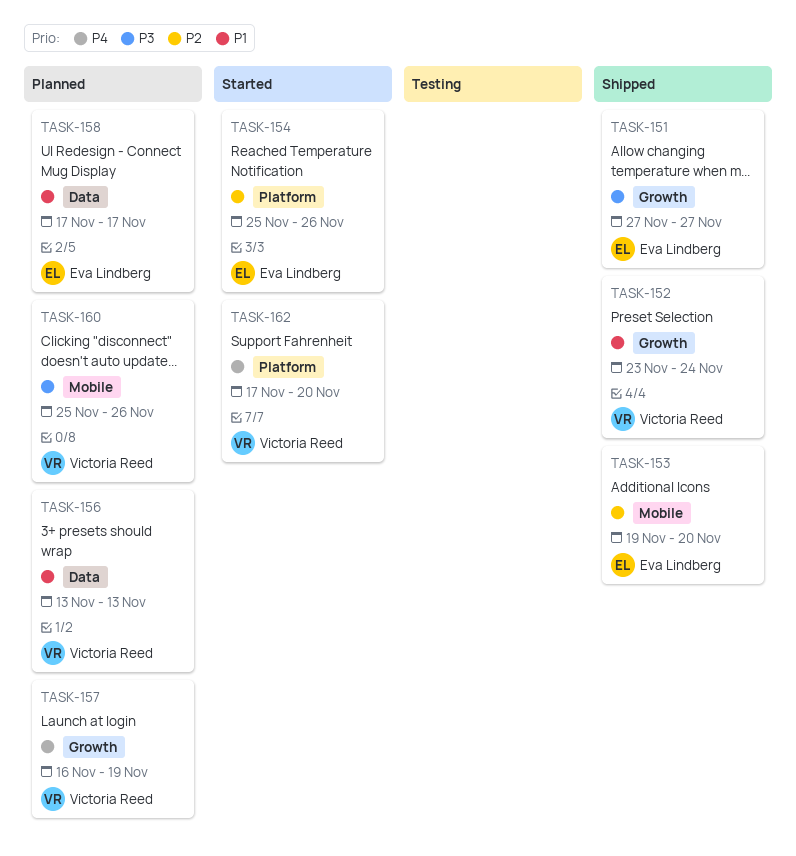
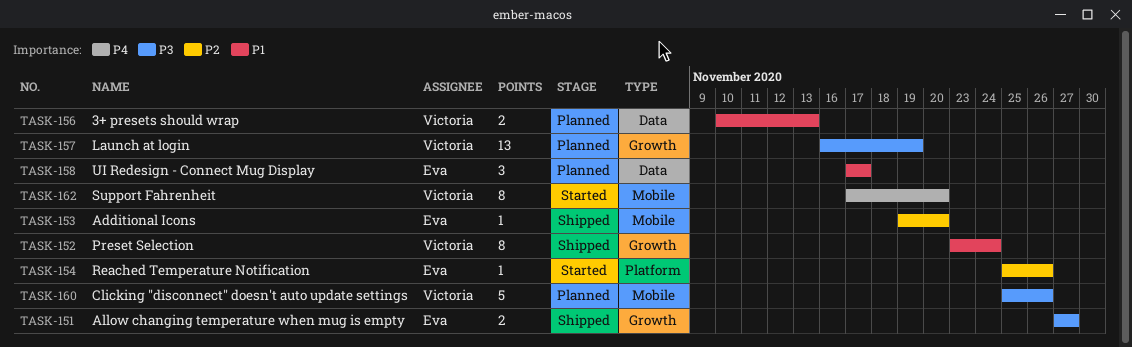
TASK-156, start: Nov 13 -> Nov 10
TASK-157, priority: P4 -> P3
TASK-162, label: Platform -> Mobile

